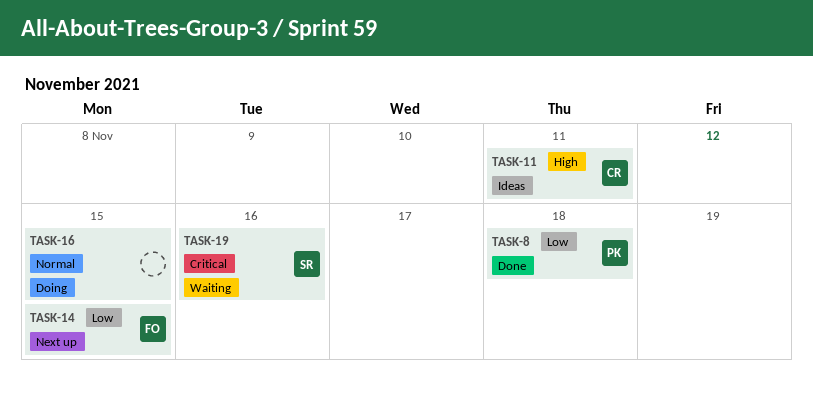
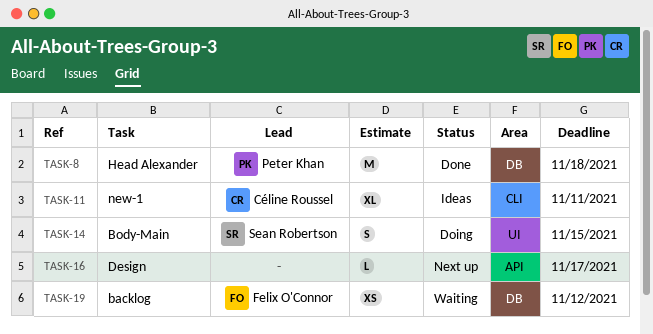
TASK-14, status: Next up -> Doing
TASK-14, owner: Felix O'Connor -> Sean Robertson
TASK-16, status: Doing -> Next up
TASK-16, due: Nov 15 -> Nov 17
TASK-19, owner: Sean Robertson -> Felix O'Connor
TASK-19, due: Nov 16 -> Nov 12

